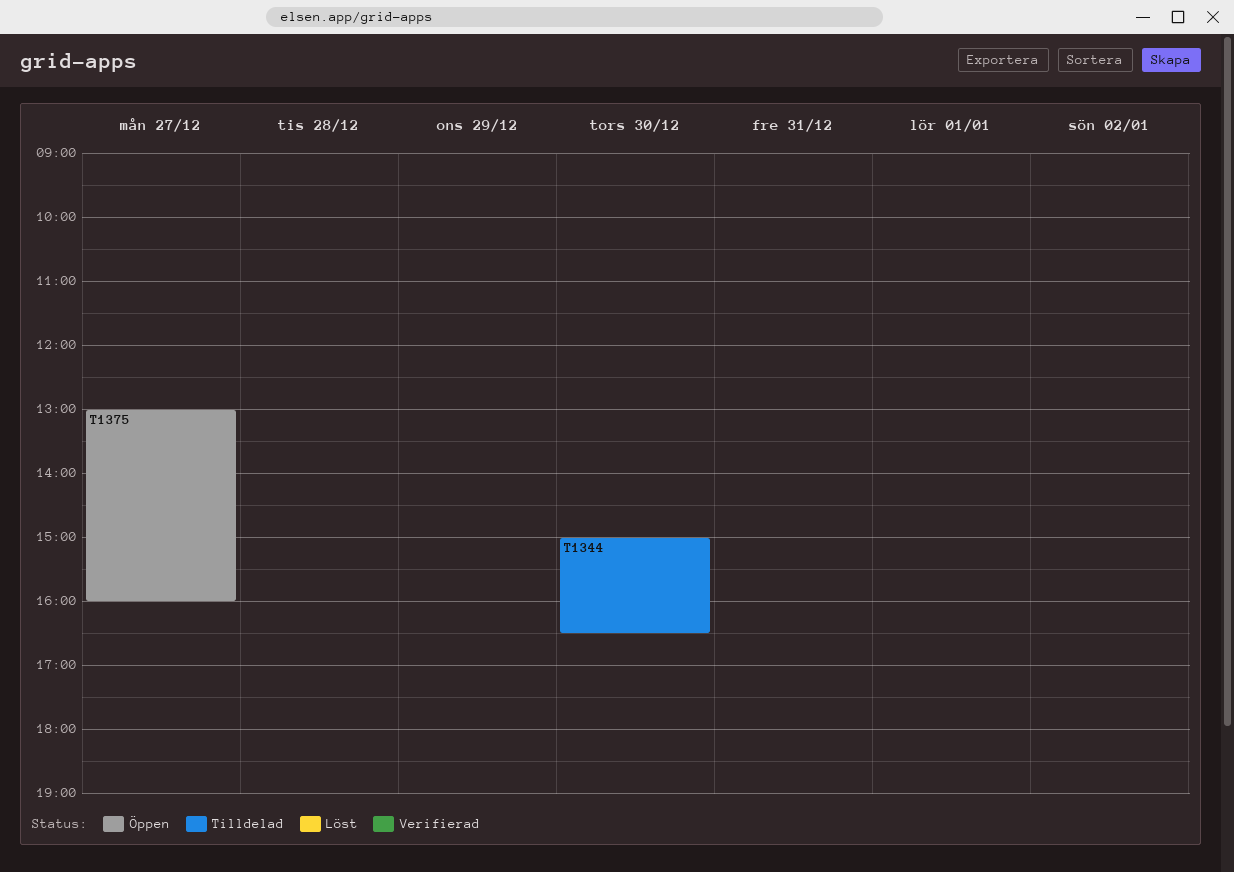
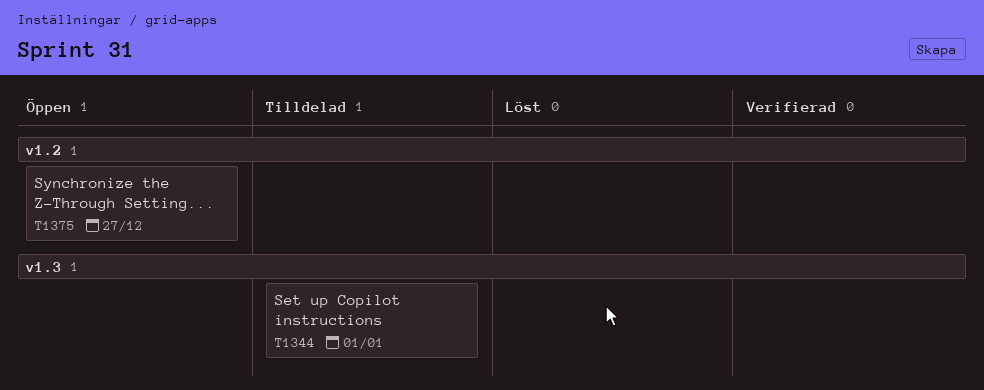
T1344, day: Dec 30 -> Jan 1

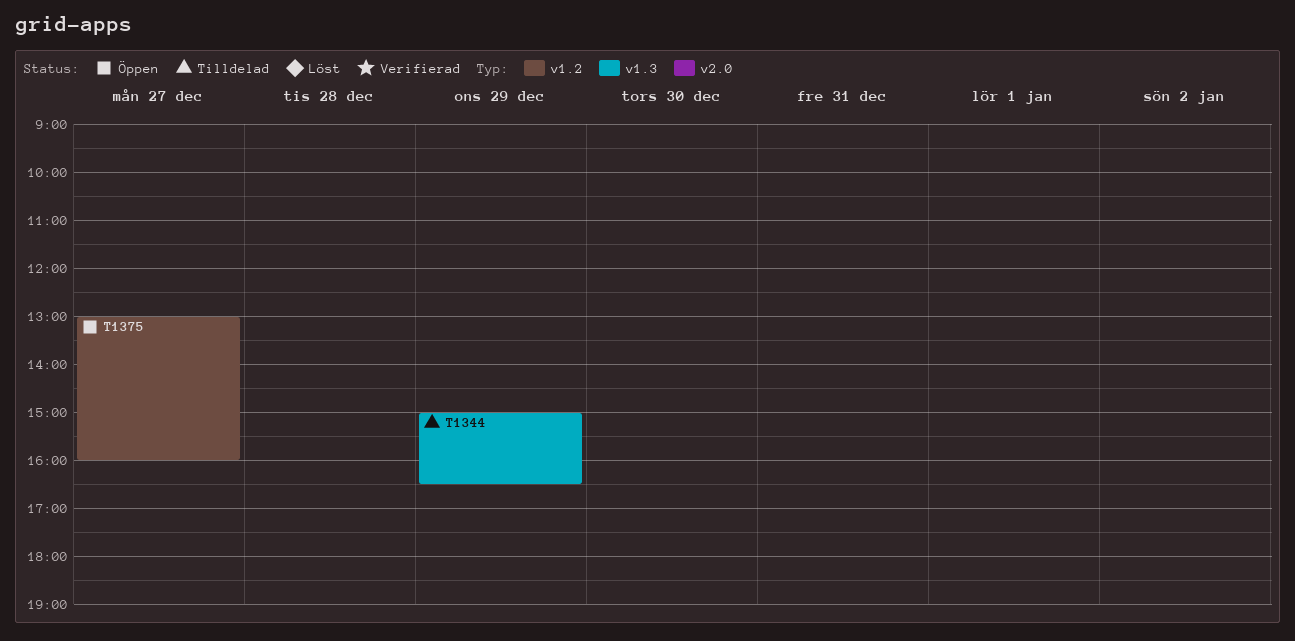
T1344, day: Jan 1 -> Dec 29

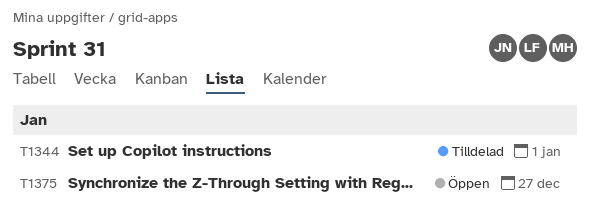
T1344, day: Dec 29 -> Jan 1

